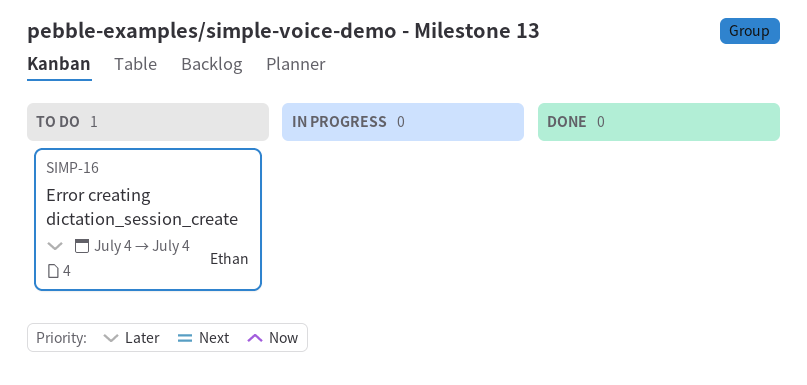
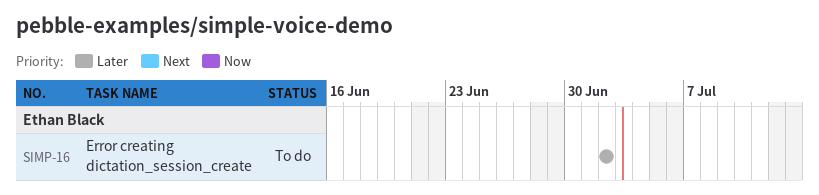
SIMP-16, start: Jul 4 -> Jul 2
SIMP-16, due: Jul 4 -> Jul 2

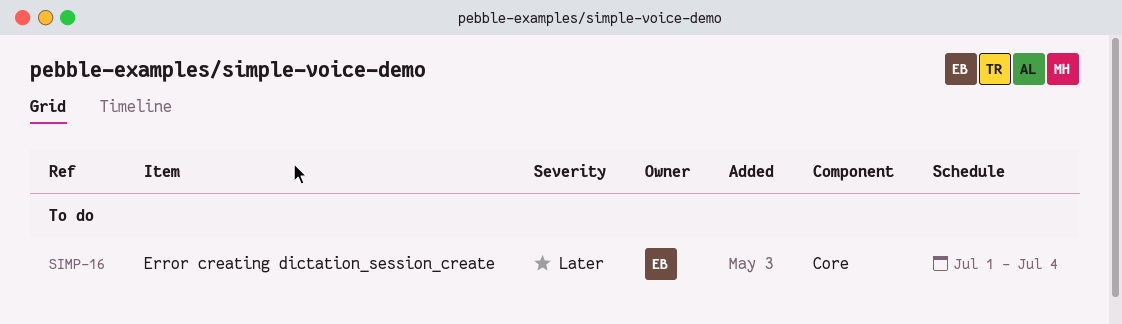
SIMP-16, start: Jul 2 -> Jul 1
SIMP-16, due: Jul 2 -> Jul 4

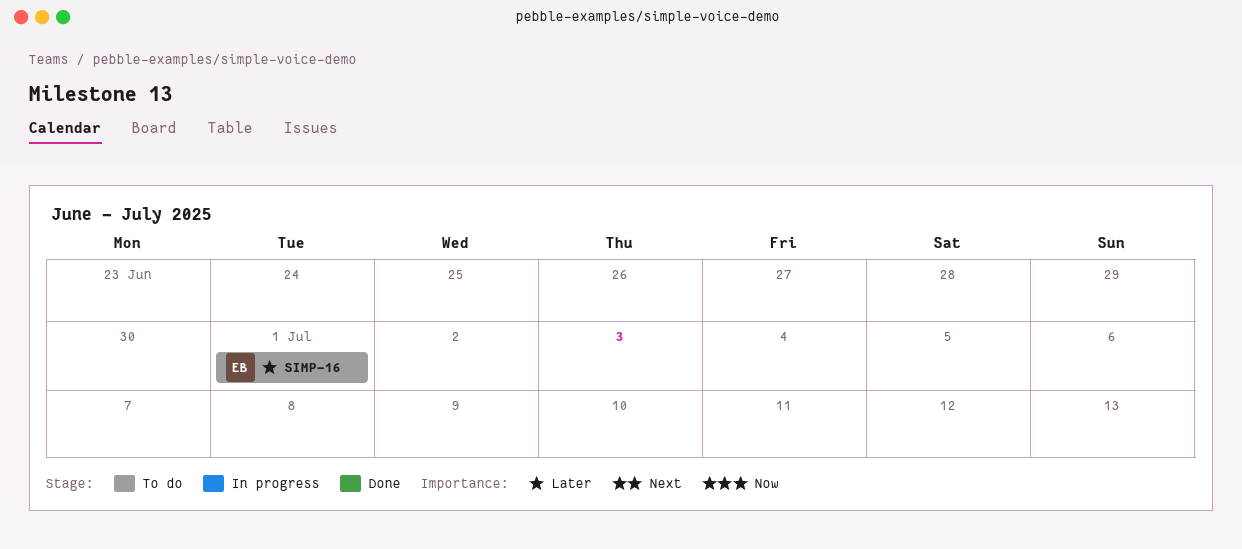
SIMP-16, due: Jul 4 -> Jul 1

